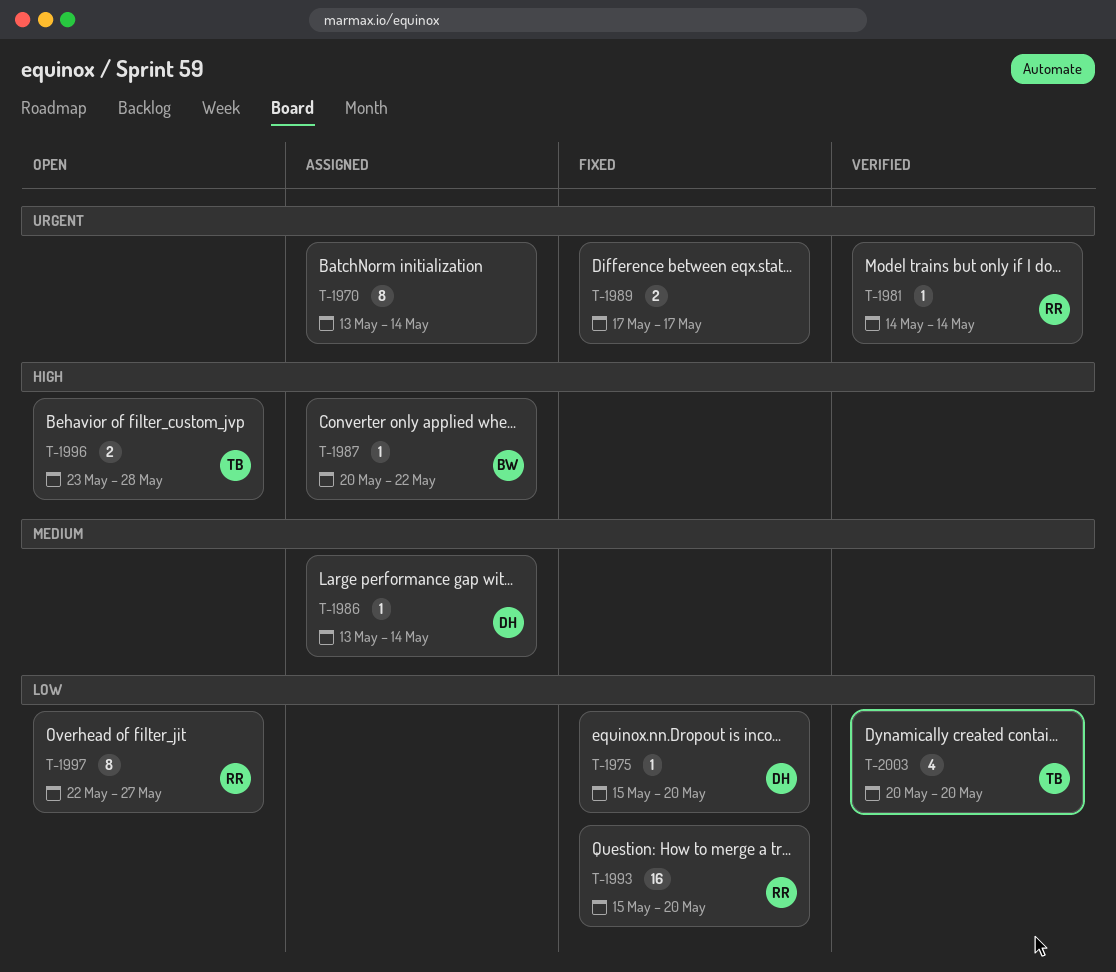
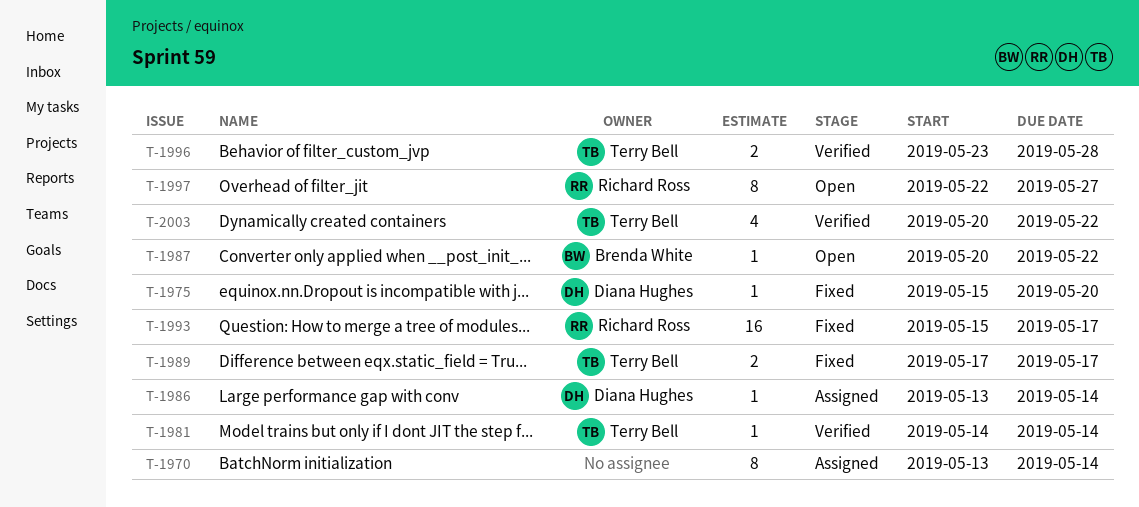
T-1981, owner: Richard Ross -> Terry Bell
T-1987, status: Assigned -> Open
T-1989, owner: none -> Terry Bell
T-1993, due: May 20 -> May 17
T-1996, status: Open -> Verified
T-2003, due: May 20 -> May 22

